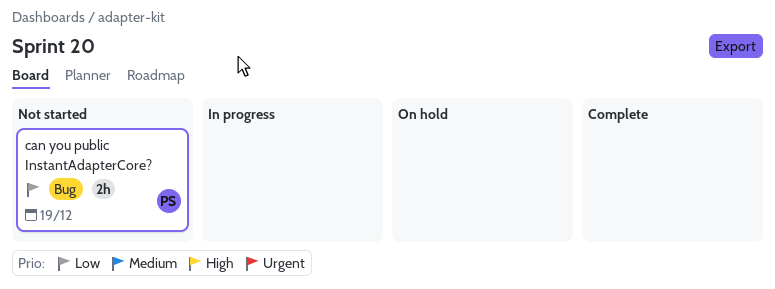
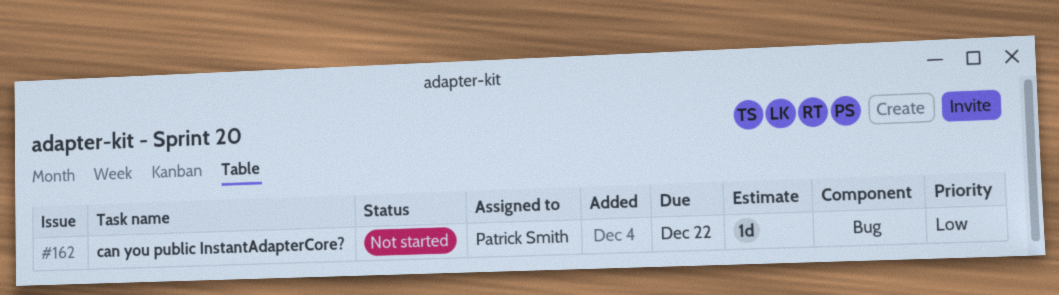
can you public InstantAdapterCore?, estimate: 2h -> 1d
can you public InstantAdapterCore?, due: Dec 19 -> Dec 22

